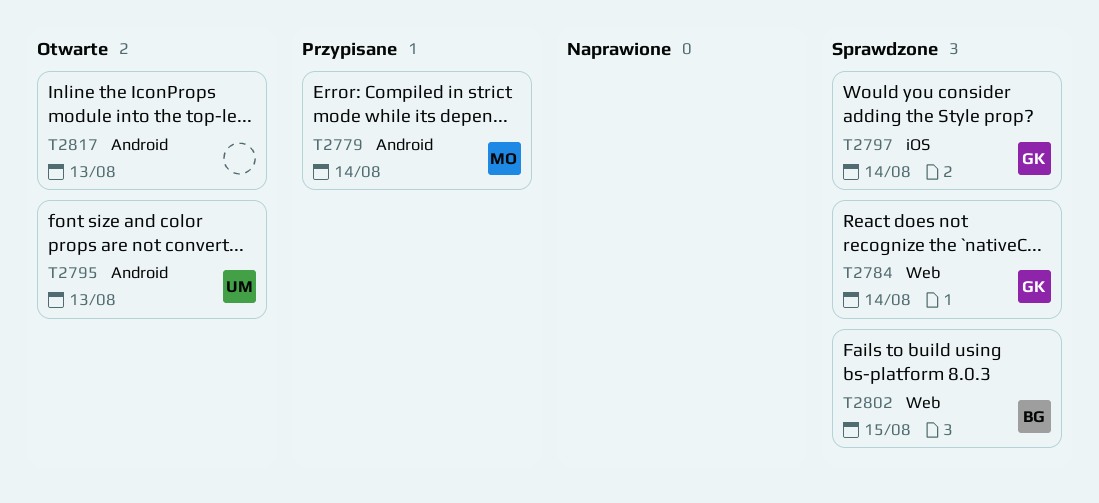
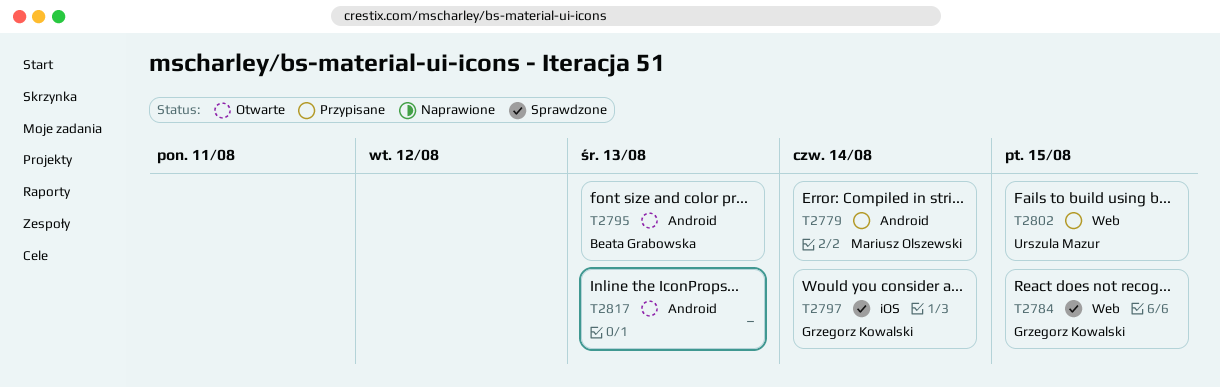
T2784, due: Aug 14 -> Aug 15
T2795, owner: Urszula Mazur -> Beata Grabowska
T2802, status: Sprawdzone -> Przypisane
T2802, owner: Beata Grabowska -> Urszula Mazur

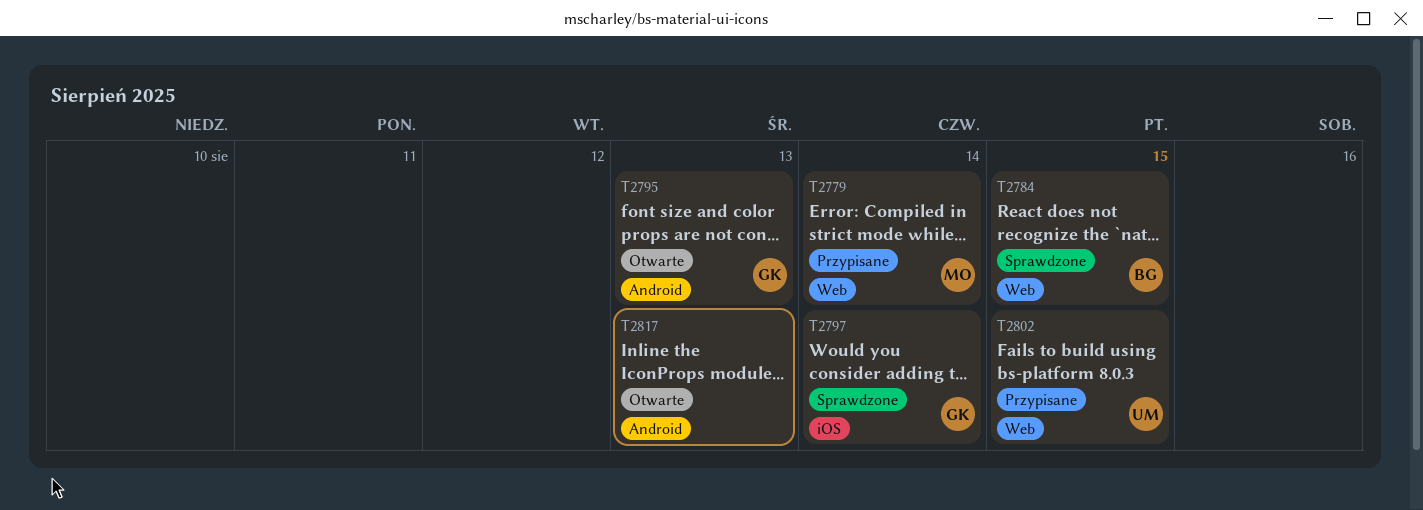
T2779, label: Android -> Web
T2784, owner: Grzegorz Kowalski -> Beata Grabowska
T2795, owner: Beata Grabowska -> Grzegorz Kowalski

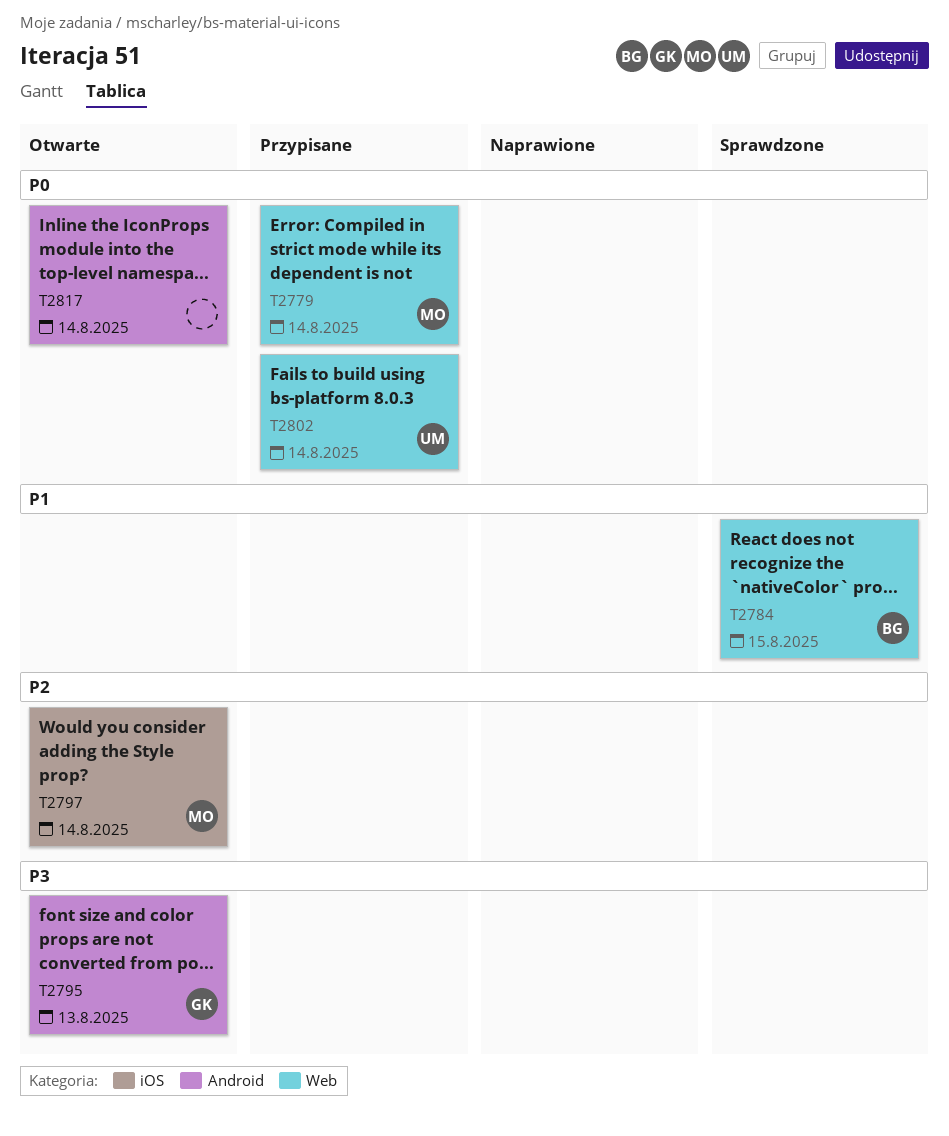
T2797, status: Sprawdzone -> Otwarte
T2797, owner: GK -> MO
T2802, due: Aug 15 -> Aug 14
T2817, due: Aug 13 -> Aug 14

